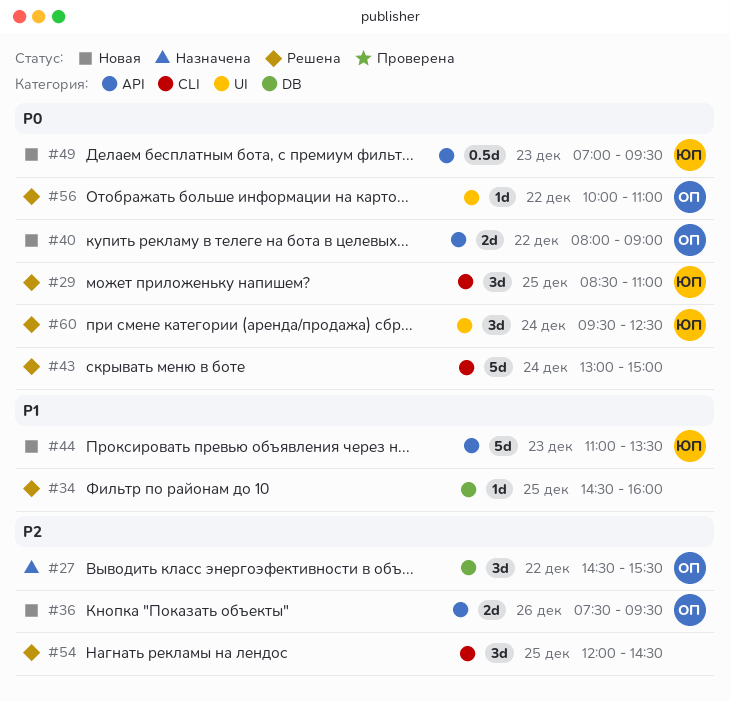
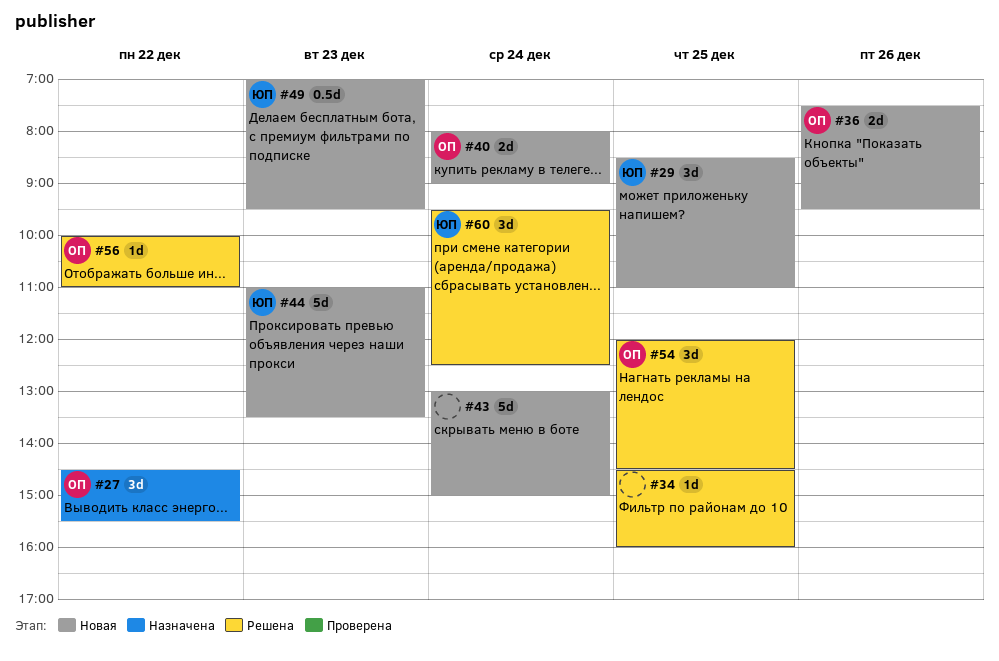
#29, status: Решена -> Новая
#40, day: Dec 22 -> Dec 24
#43, status: Решена -> Новая
#54, owner: none -> ОП

